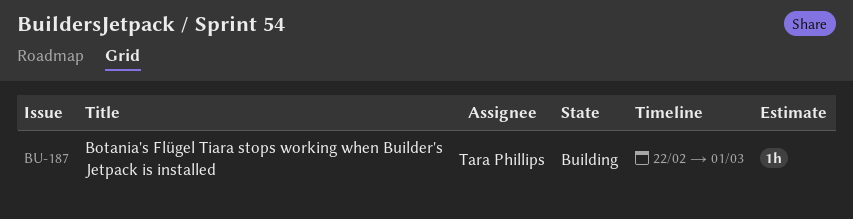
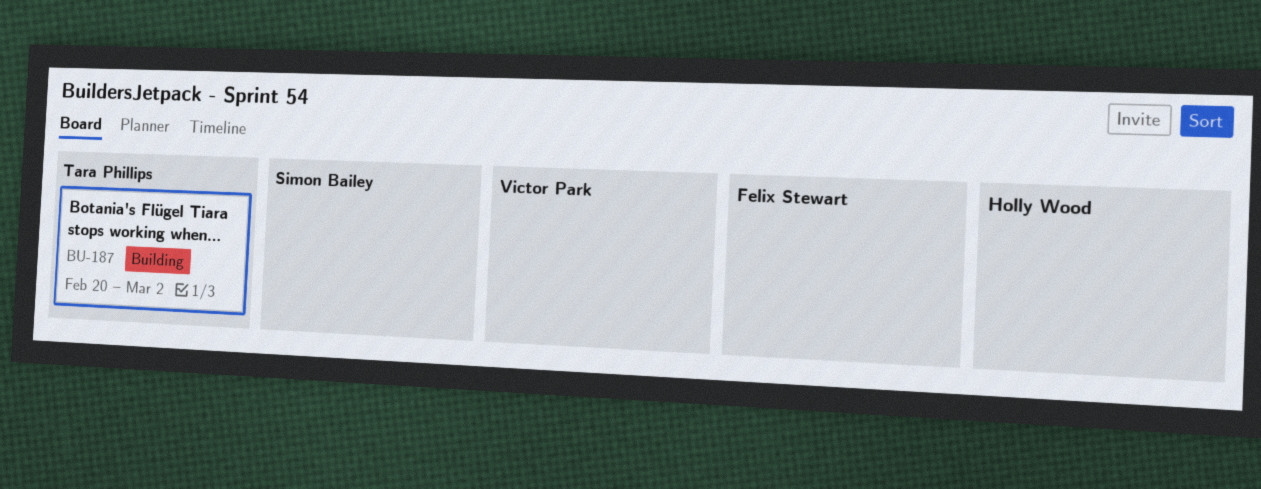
BU-187, start: Feb 22 -> Feb 20
BU-187, due: Mar 1 -> Mar 2

